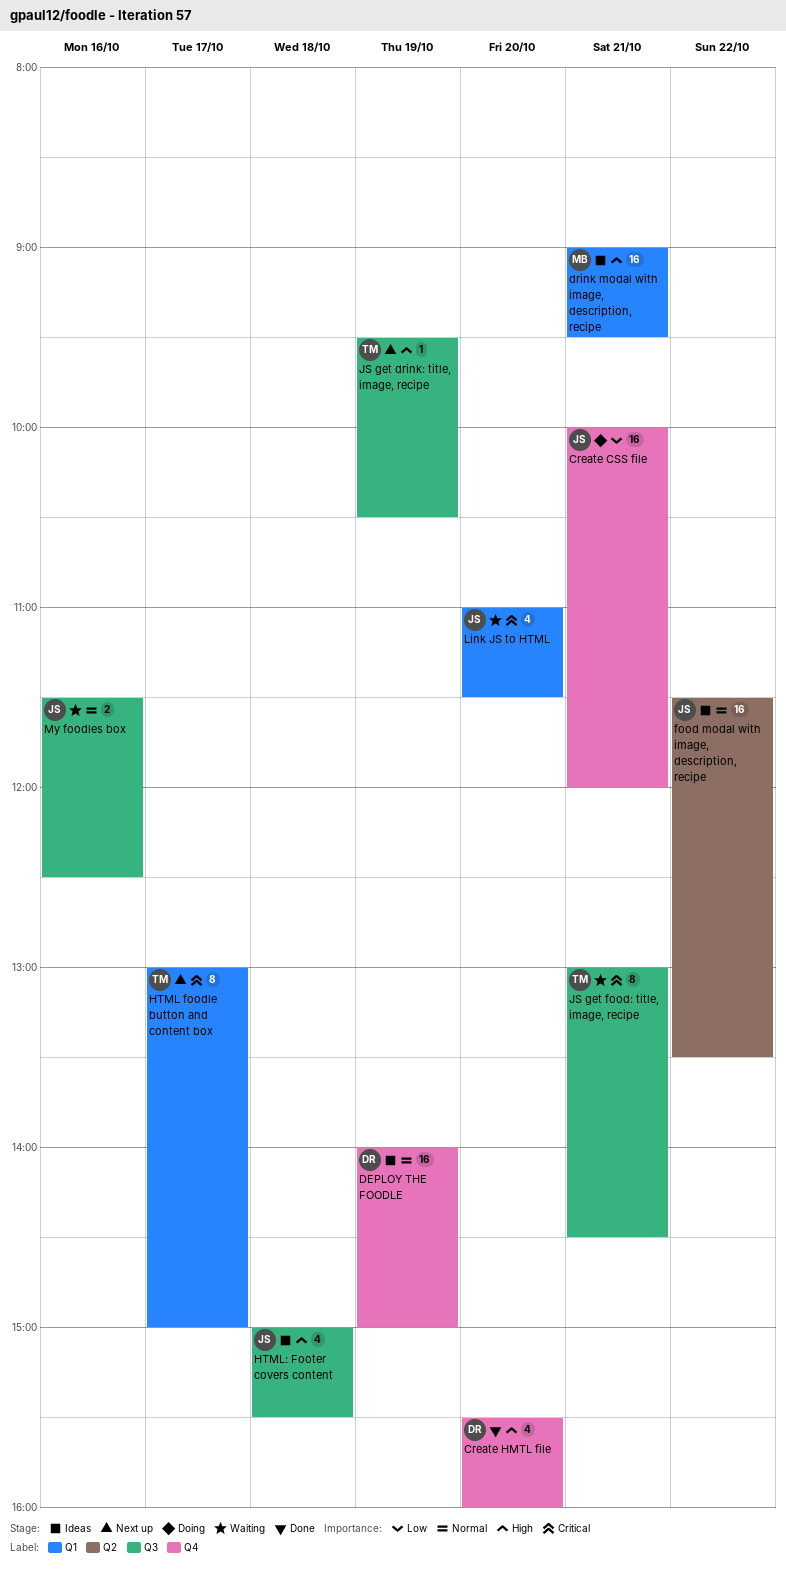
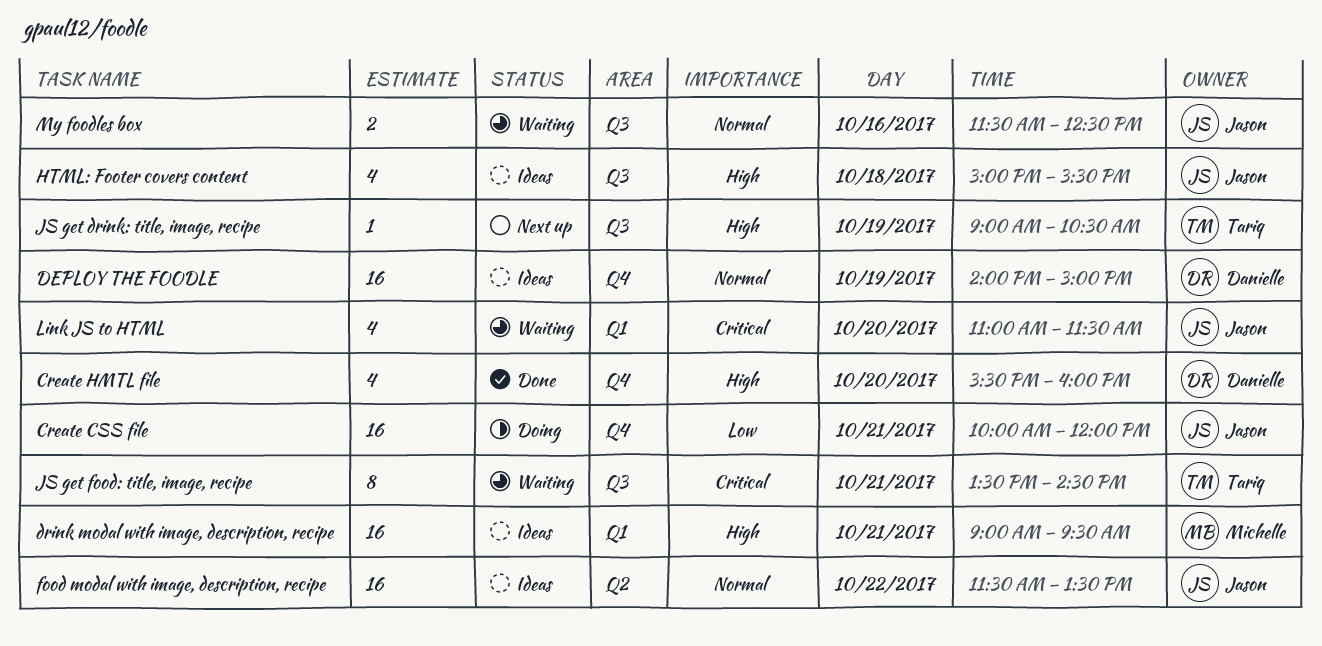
HTML foodle button and content box: present -> none
JS get drink: title, image, recipe, begins: 09:30 -> 09:00
JS get food: title, image, recipe, begins: 13:00 -> 13:30

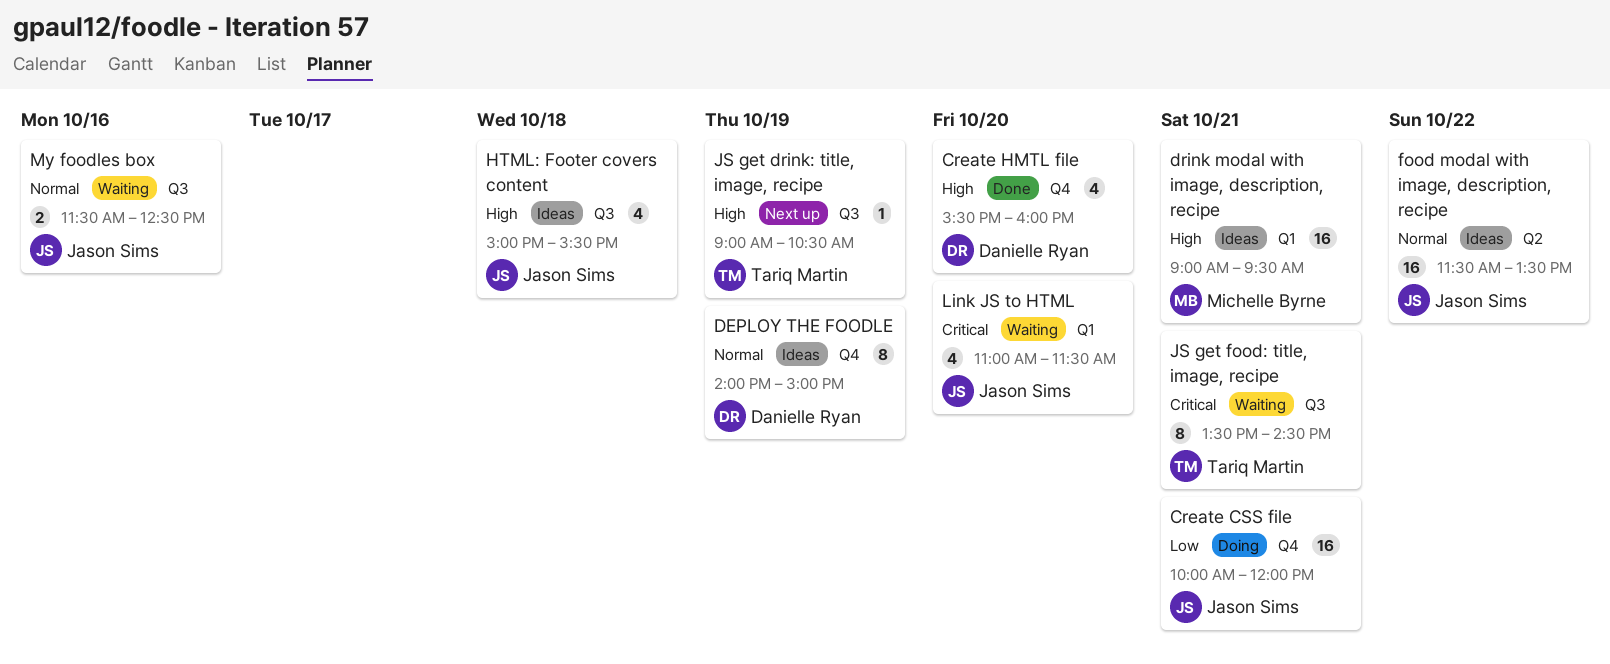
DEPLOY THE FOODLE, estimate: 16 -> 8

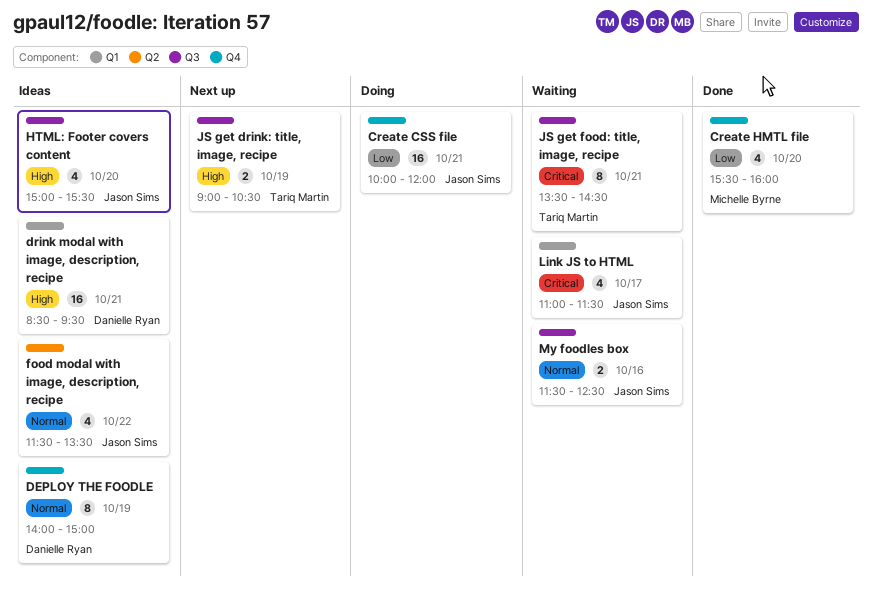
Create HMTL file, owner: Danielle Ryan -> Michelle Byrne
Create HMTL file, priority: High -> Low
drink modal with image, description, recipe, owner: Michelle Byrne -> Danielle Ryan
drink modal with image, description, recipe, begins: 09:00 -> 08:30
food modal with image, description, recipe, estimate: 16 -> 4
HTML: Footer covers content, day: Oct 18 -> Oct 20
JS get drink: title, image, recipe, estimate: 1 -> 2
Link JS to HTML, day: Oct 20 -> Oct 17

